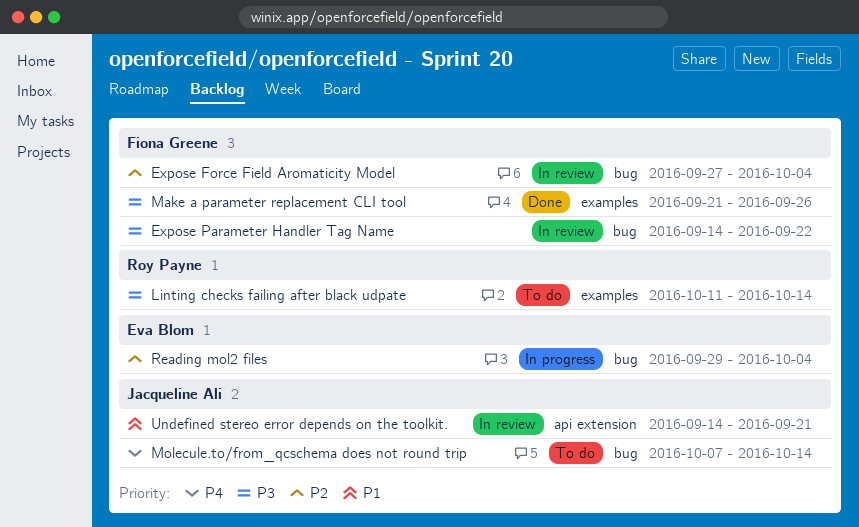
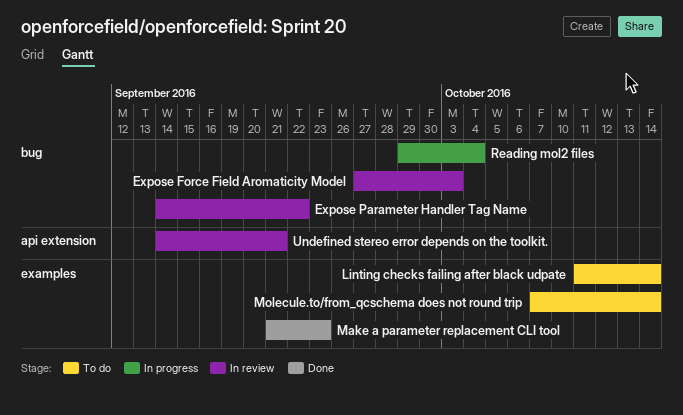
Expose Force Field Aromaticity Model, due: Oct 4 -> Oct 3
Make a parameter replacement CLI tool, due: Sep 26 -> Sep 23
Molecule.to/from_qcschema does not round trip, label: bug -> examples

